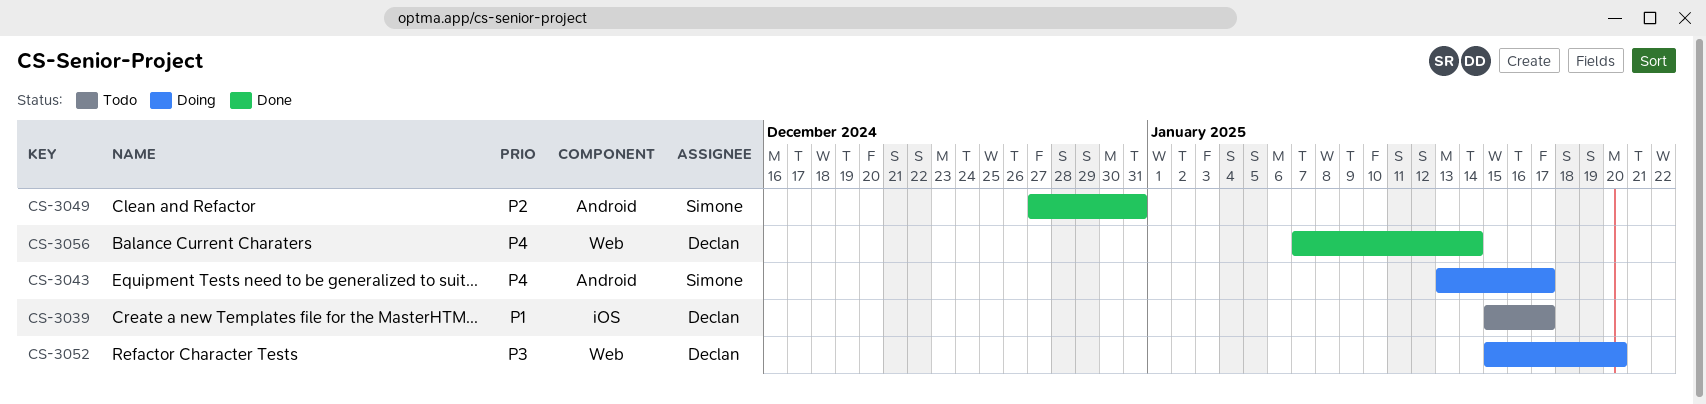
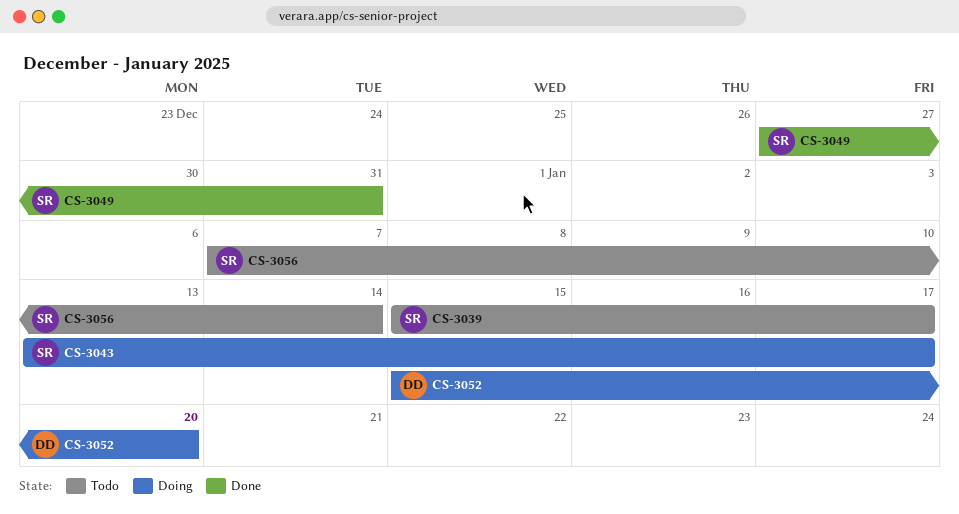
CS-3039, owner: Declan -> Simone
CS-3056, status: Done -> Todo
CS-3056, owner: Declan -> Simone

